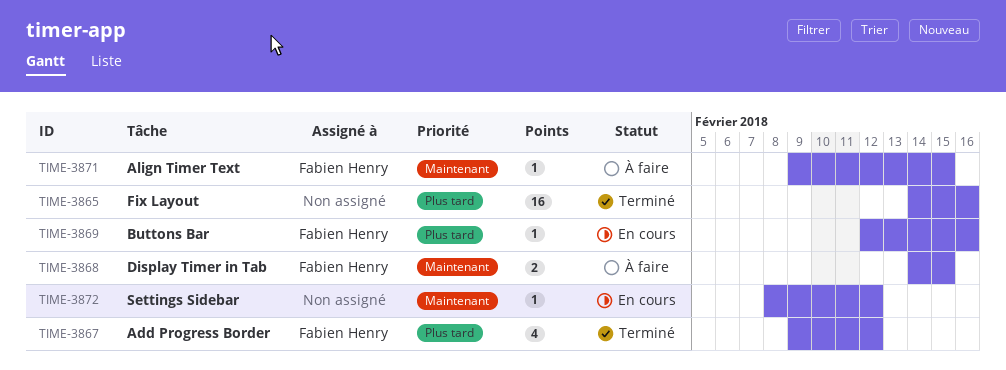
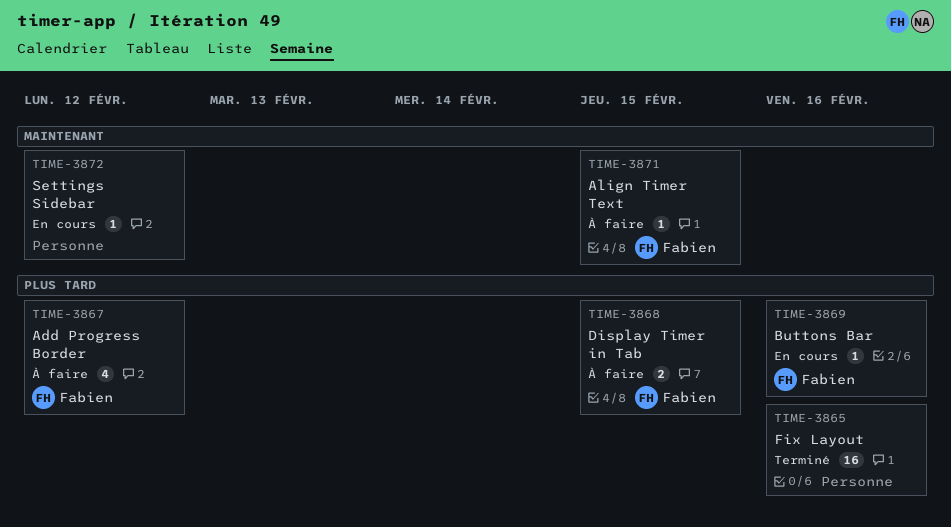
TIME-3867, status: Terminé -> À faire
TIME-3868, priority: Maintenant -> Plus tard

